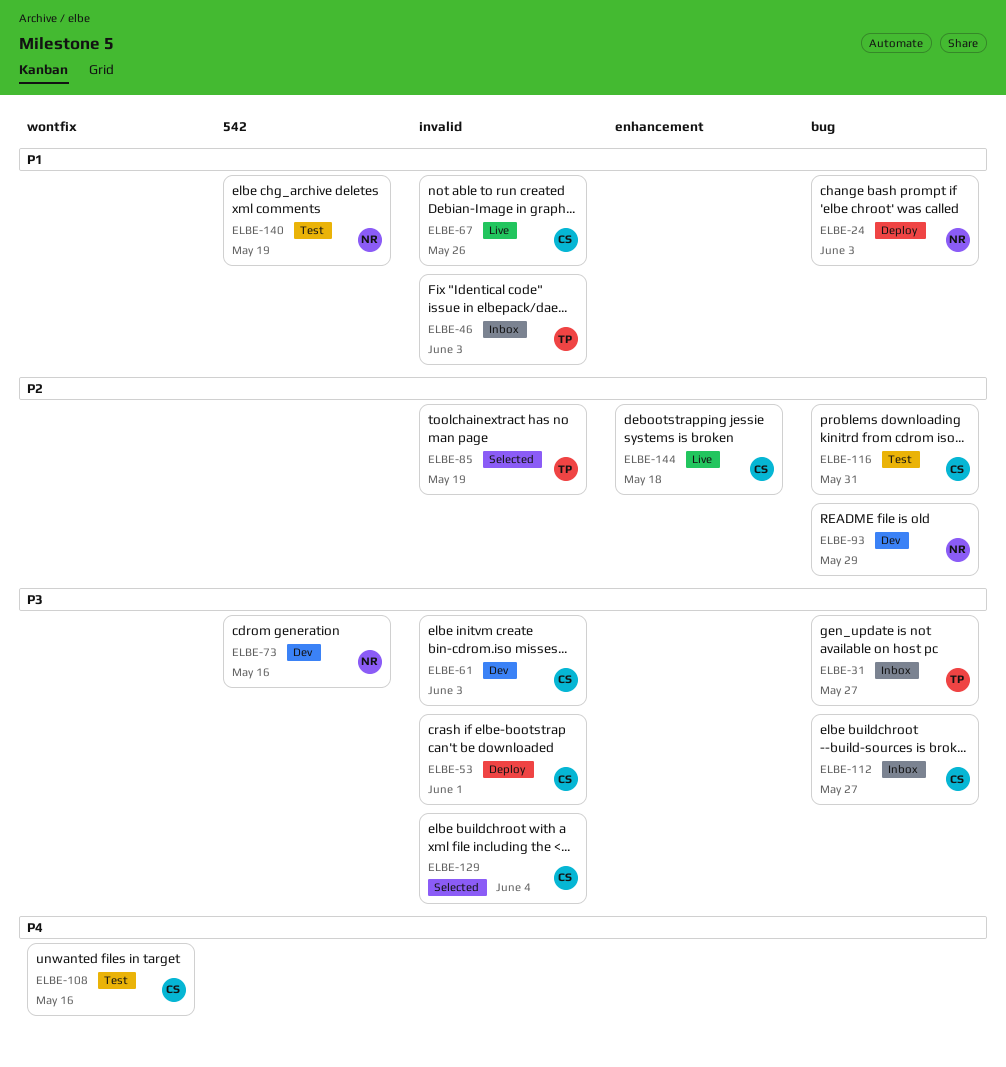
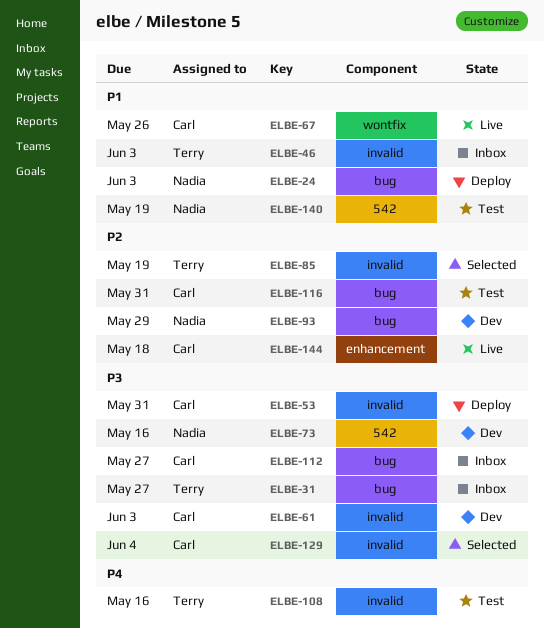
ELBE-53, due: Jun 1 -> May 31
ELBE-67, label: invalid -> wontfix
ELBE-108, owner: Carl -> Terry
ELBE-108, label: wontfix -> invalid

